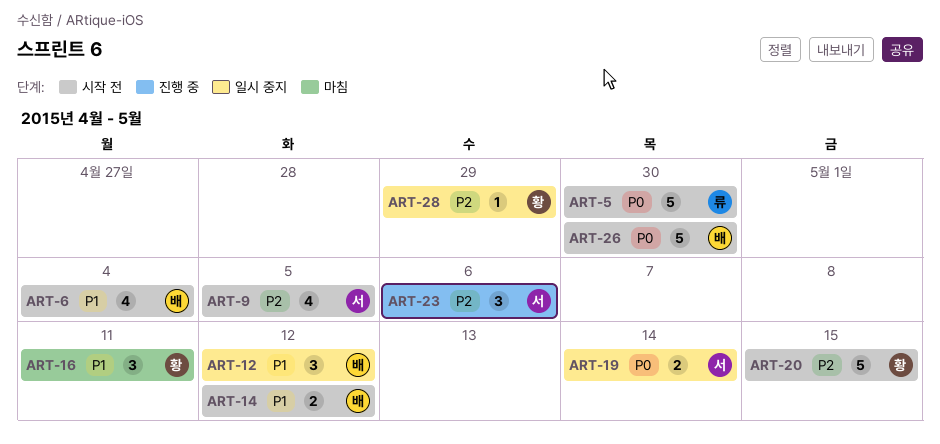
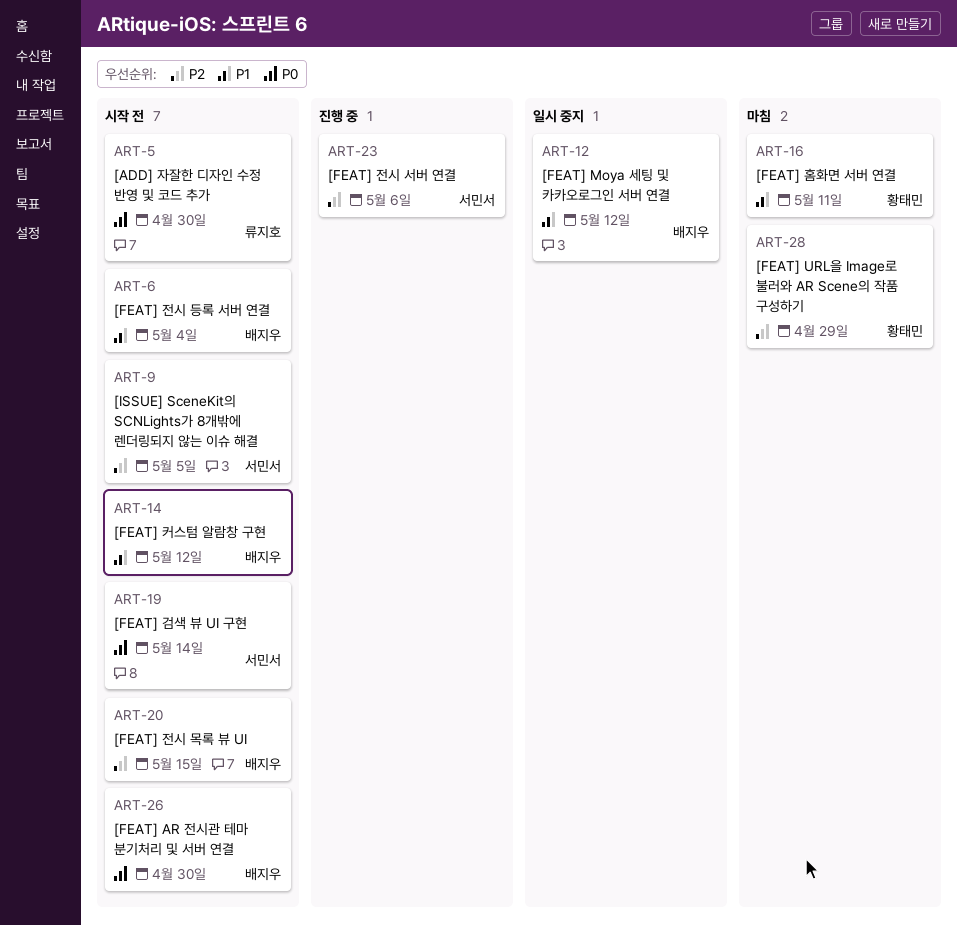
ART-19, status: 일시 중지 -> 시작 전
ART-20, owner: 황태민 -> 배지우
ART-28, status: 일시 중지 -> 마침

